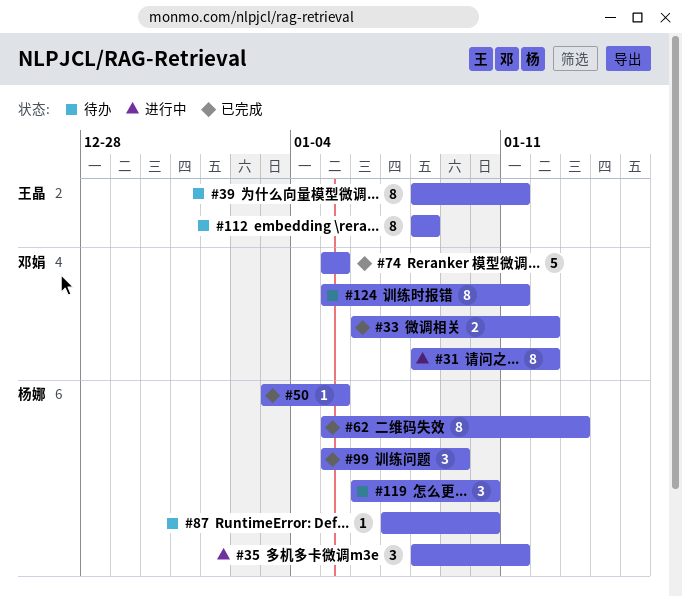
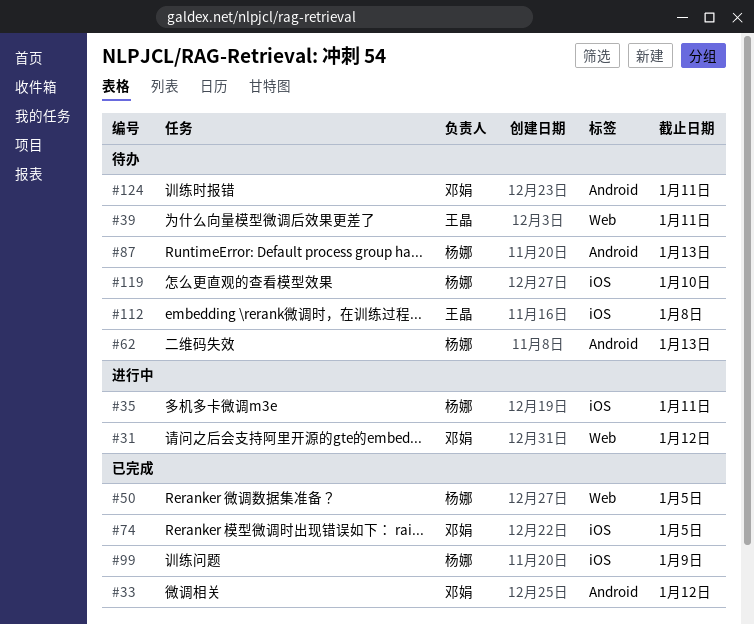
#62, status: 已完成 -> 待办
#87, due: Jan 10 -> Jan 13

